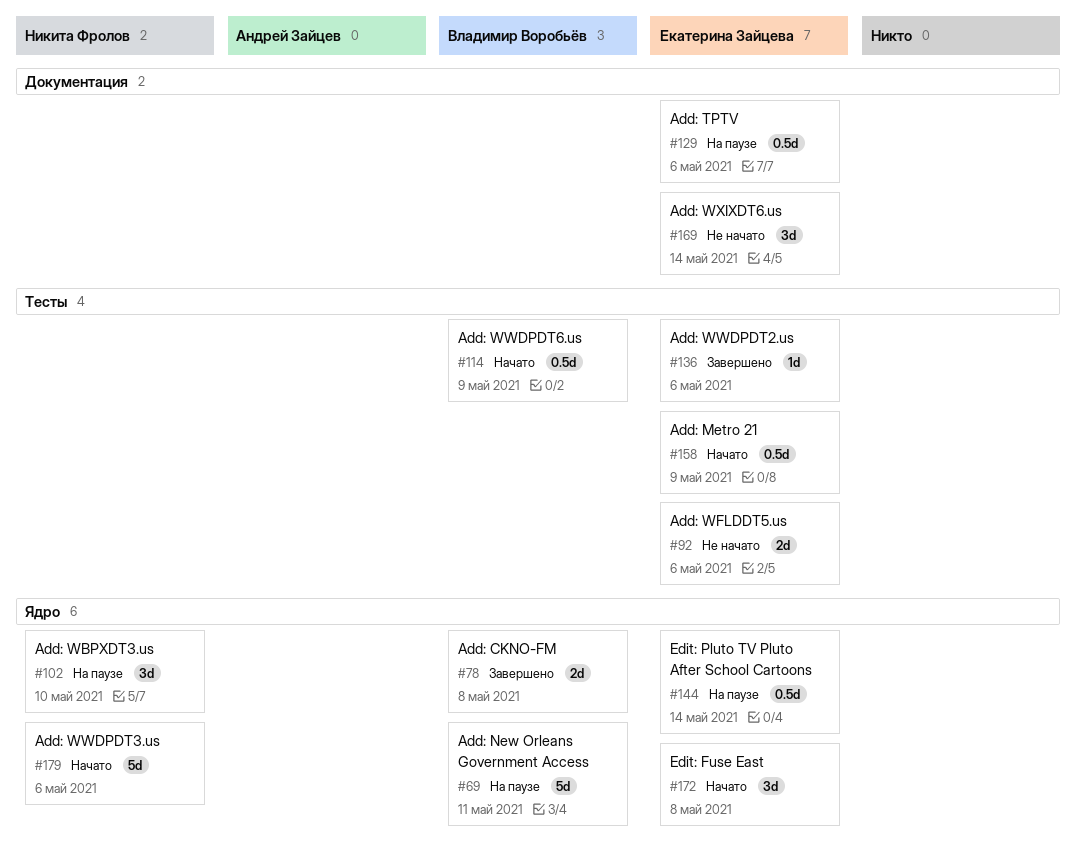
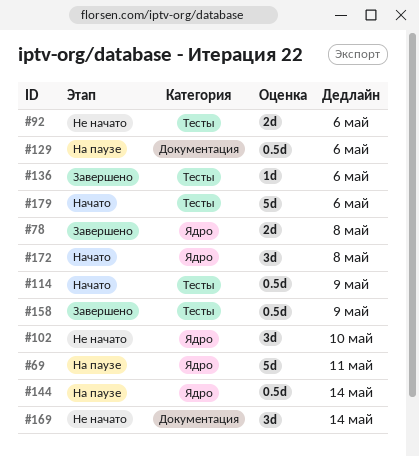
#102, status: На паузе -> Не начато
#158, status: Начато -> Завершено
#179, label: Ядро -> Тесты

